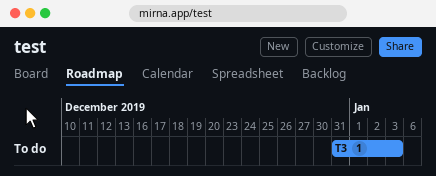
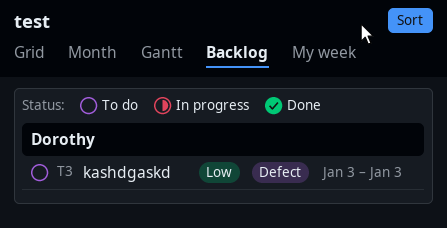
T3, start: Dec 31 -> Jan 3

